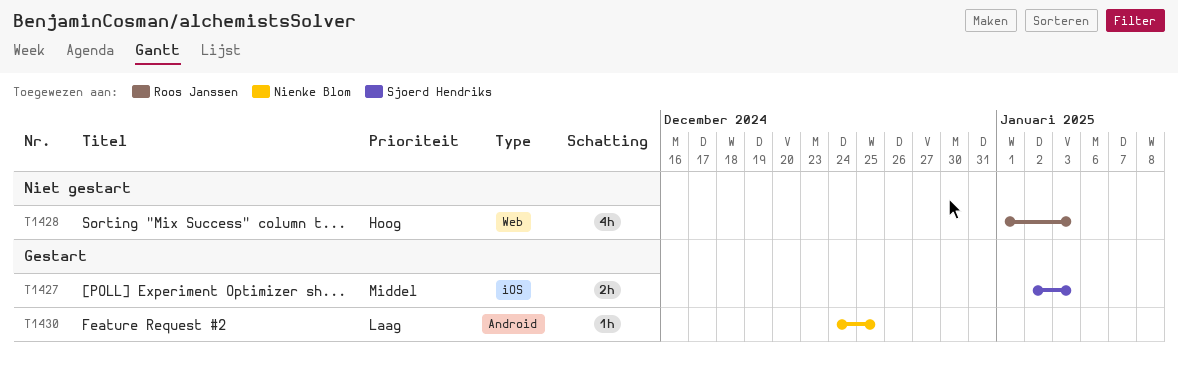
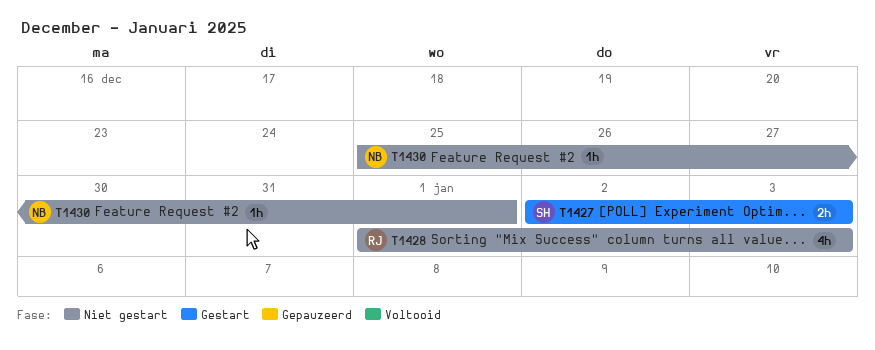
T1430, status: Gestart -> Niet gestart
T1430, start: Dec 24 -> Dec 25
T1430, due: Dec 25 -> Jan 1

